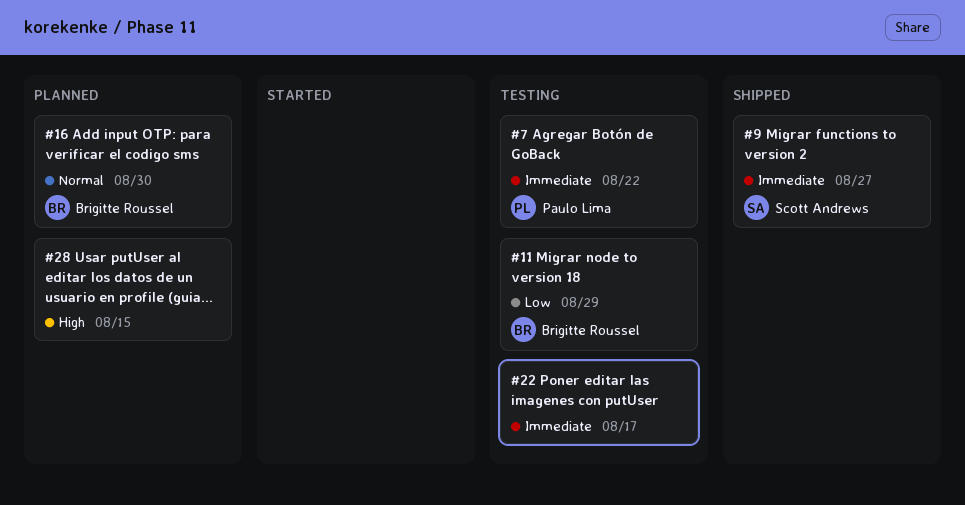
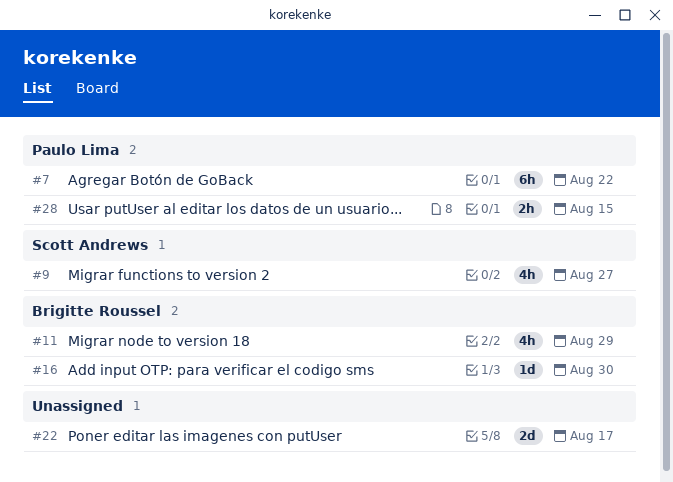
#28, owner: none -> Paulo Lima

